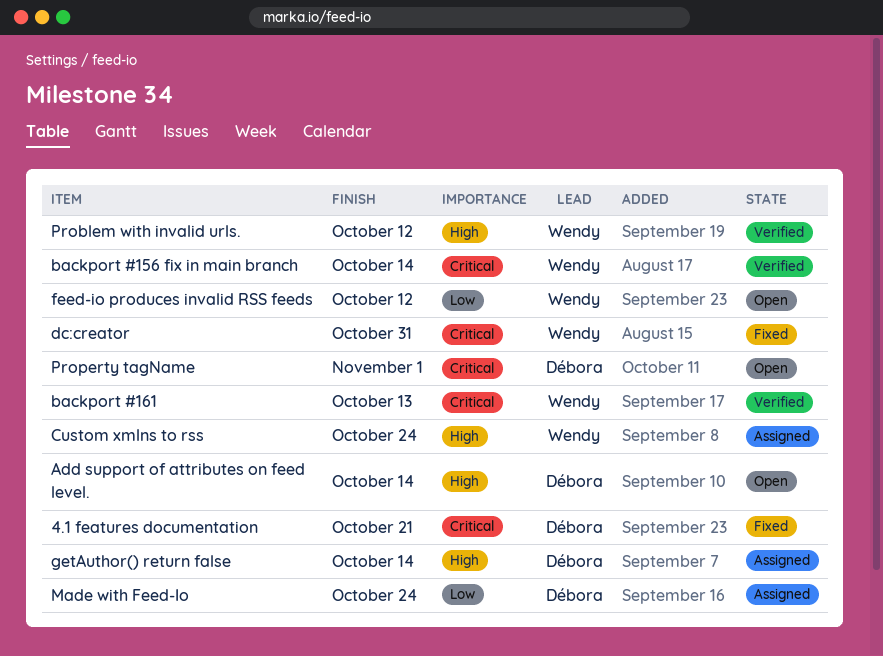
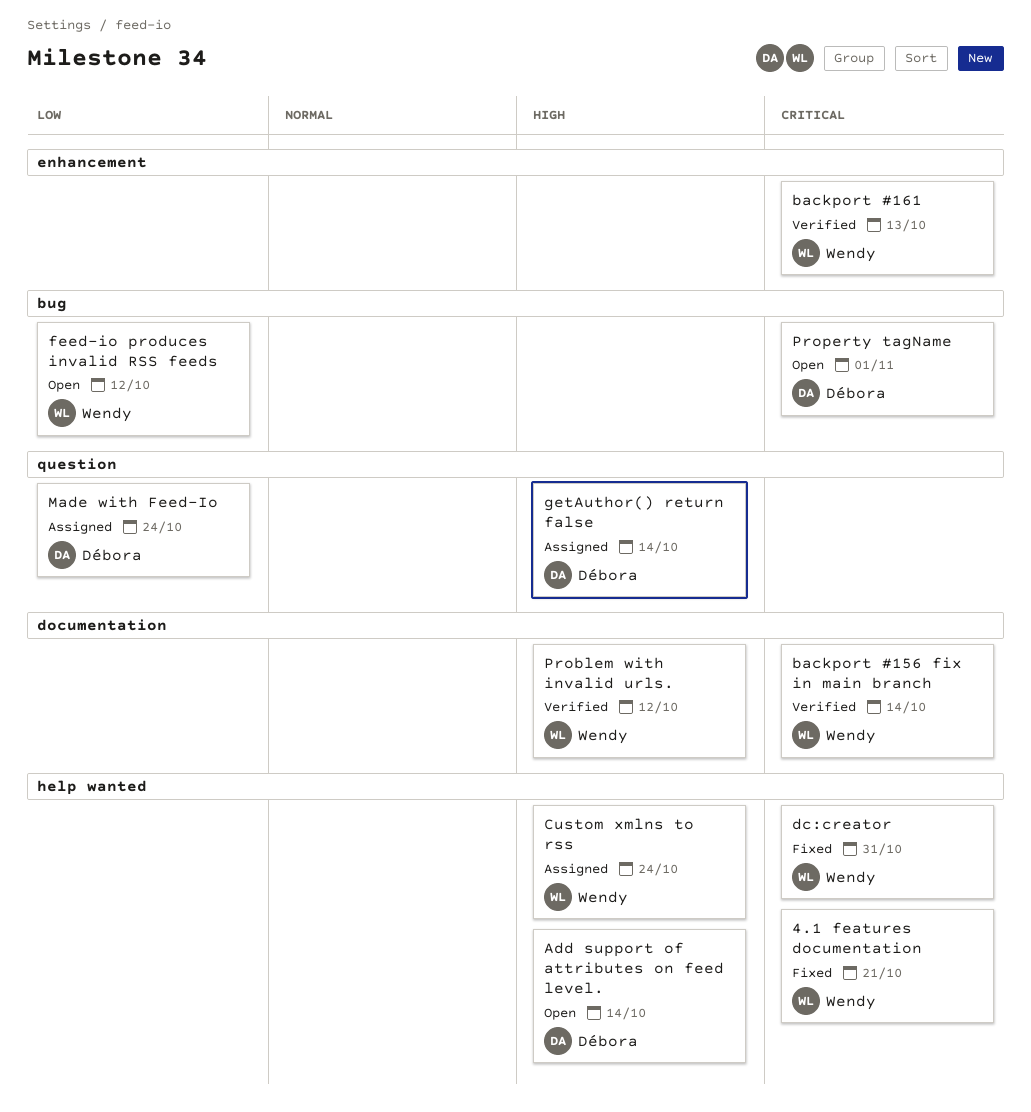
4.1 features documentation, owner: Débora -> Wendy

